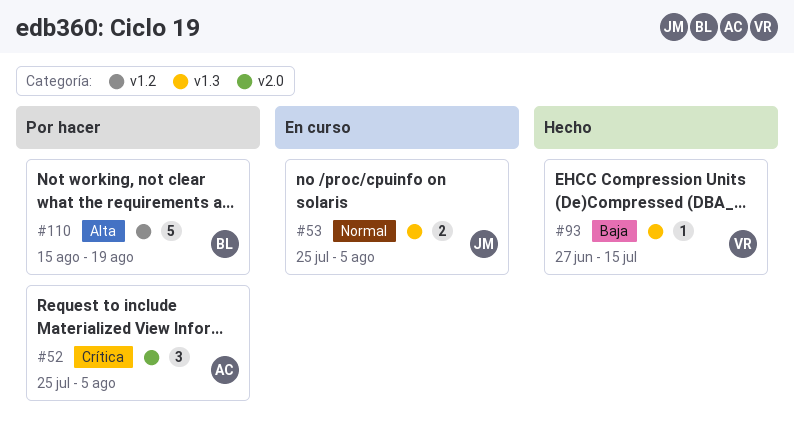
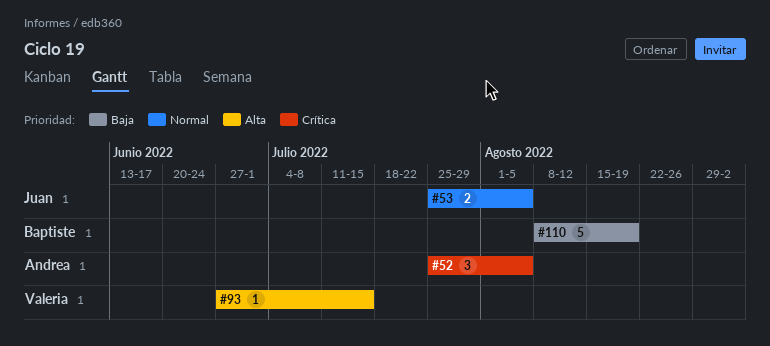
#93, priority: Baja -> Alta
#110, priority: Alta -> Baja
#110, start: Aug 15 -> Aug 8

